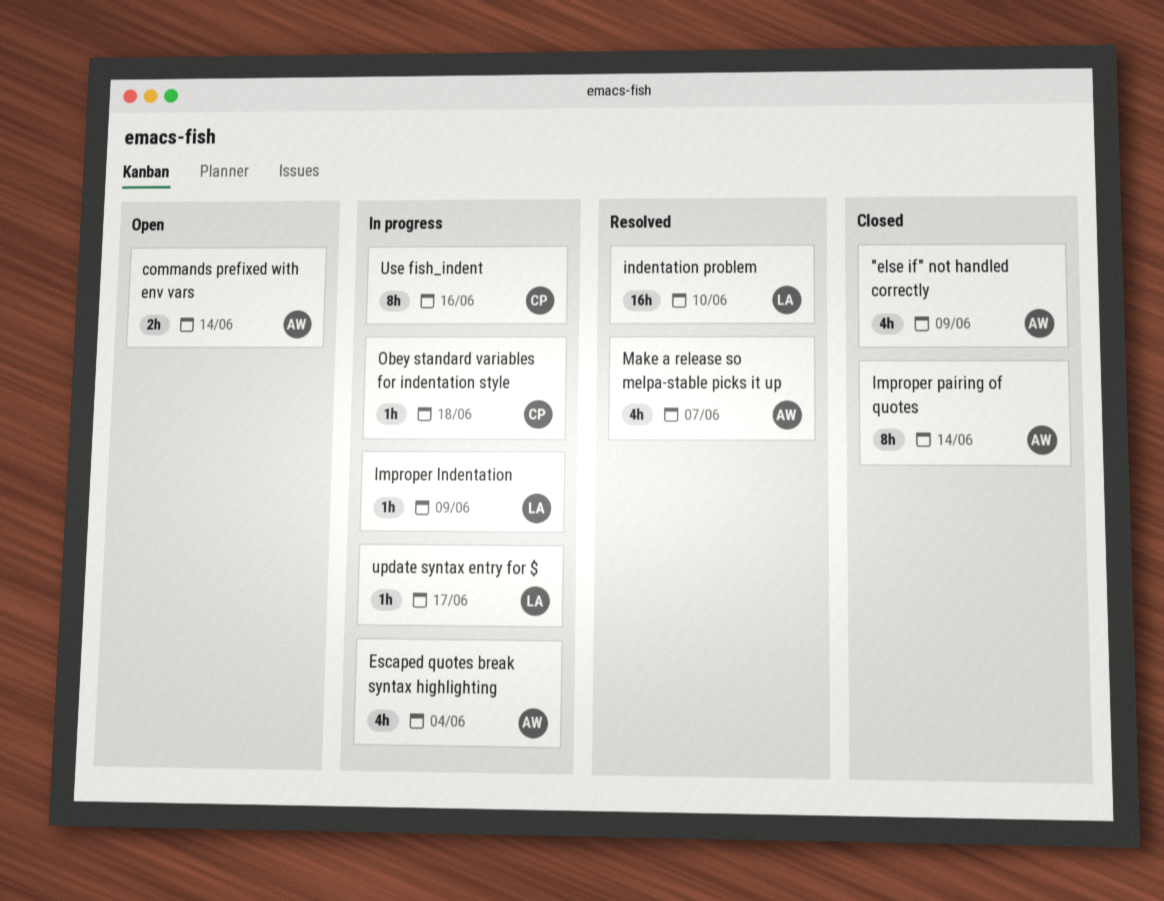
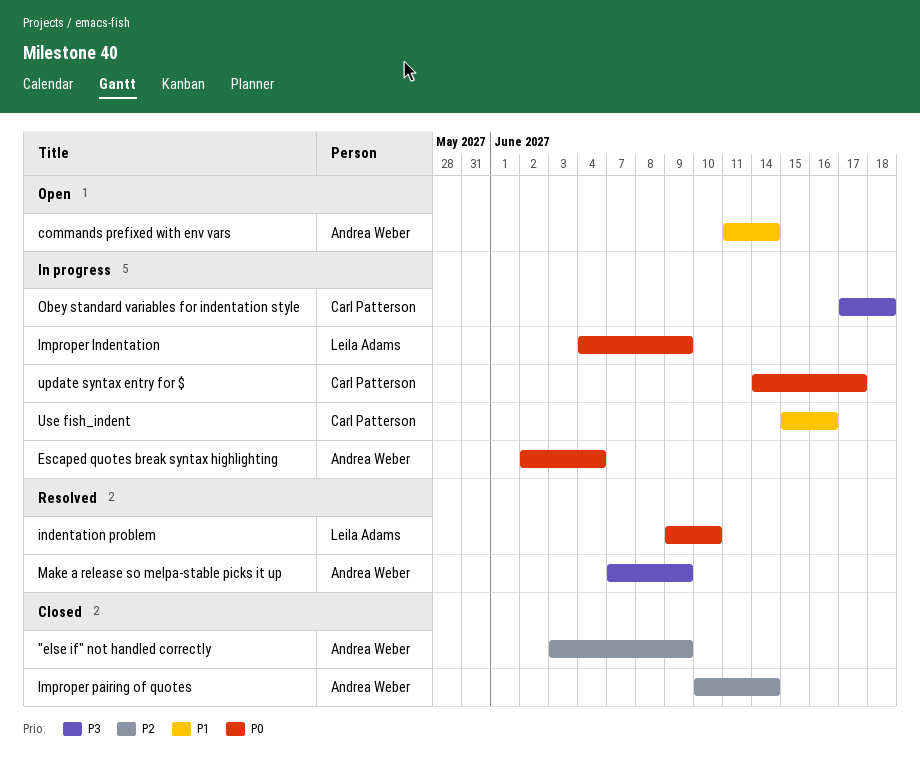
Make a release so melpa-stable picks it up, due: Jun 7 -> Jun 9
update syntax entry for $, owner: Leila Adams -> Carl Patterson

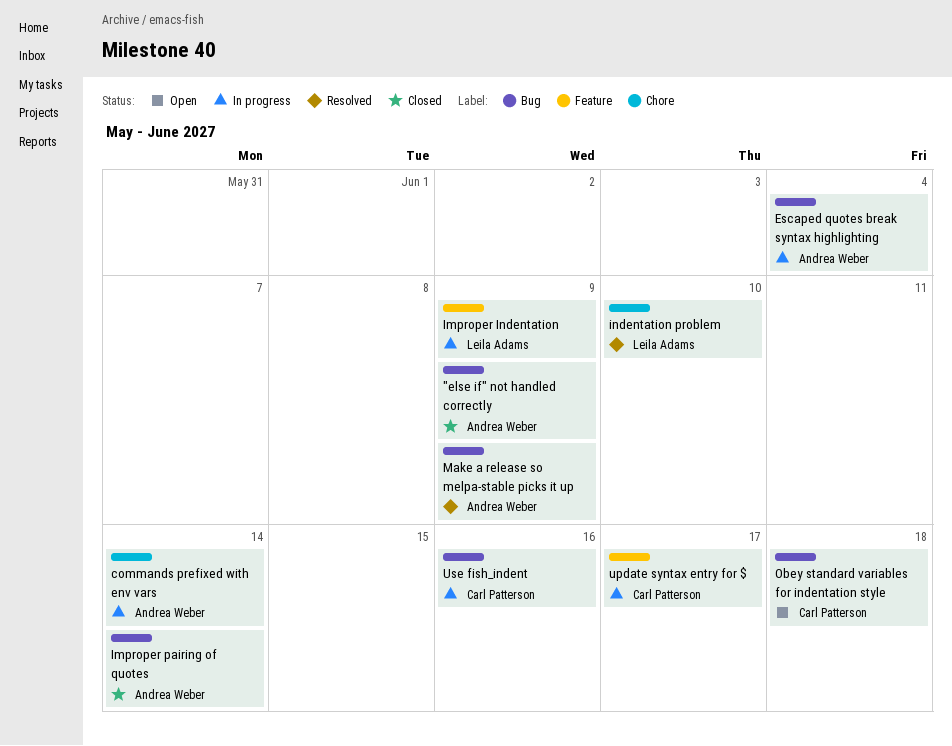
commands prefixed with env vars, status: Open -> In progress
Obey standard variables for indentation style, status: In progress -> Open

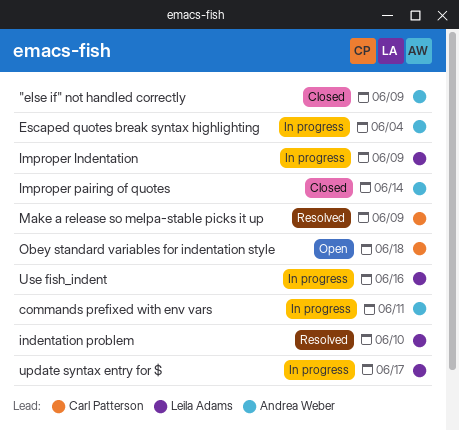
commands prefixed with env vars, due: Jun 14 -> Jun 11
Make a release so melpa-stable picks it up, owner: Andrea Weber -> Carl Patterson
update syntax entry for $, owner: Carl Patterson -> Leila Adams
Use fish_indent, owner: Carl Patterson -> Leila Adams

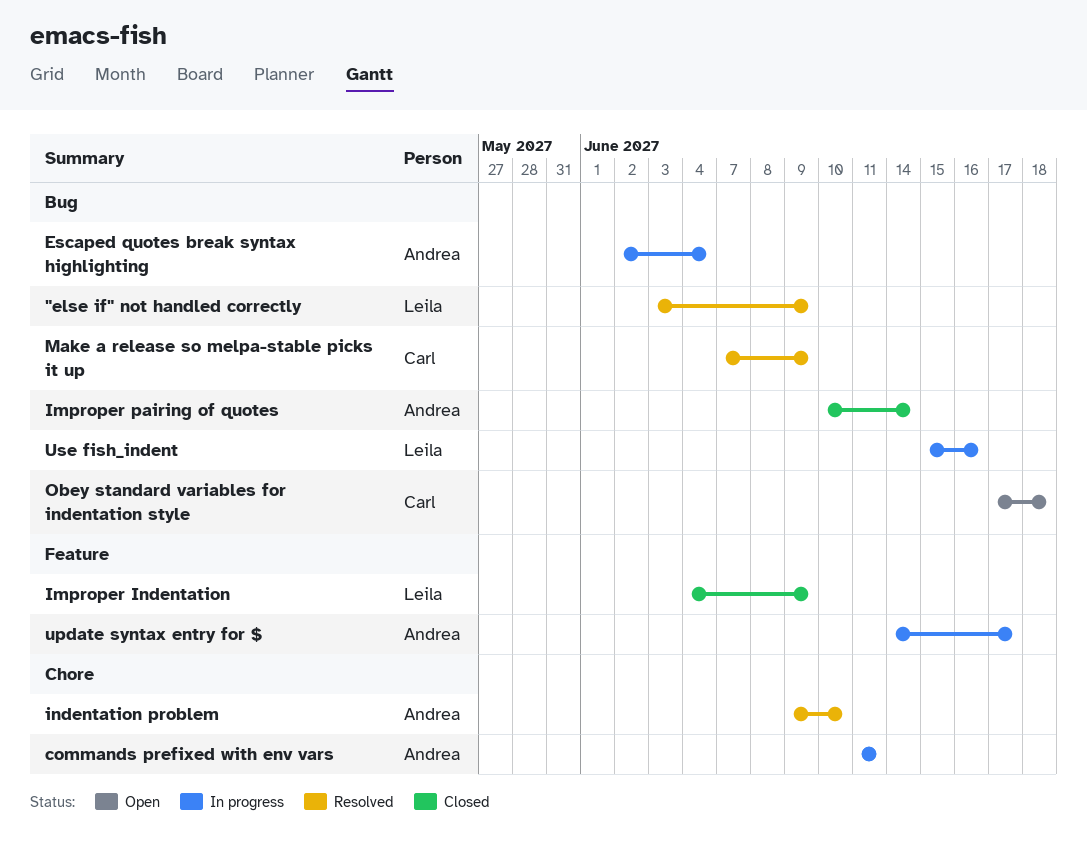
"else if" not handled correctly, status: Closed -> Resolved
"else if" not handled correctly, owner: Andrea Weber -> Leila Adams
Improper Indentation, status: In progress -> Closed
indentation problem, owner: Leila Adams -> Andrea Weber
update syntax entry for $, owner: Leila Adams -> Andrea Weber

